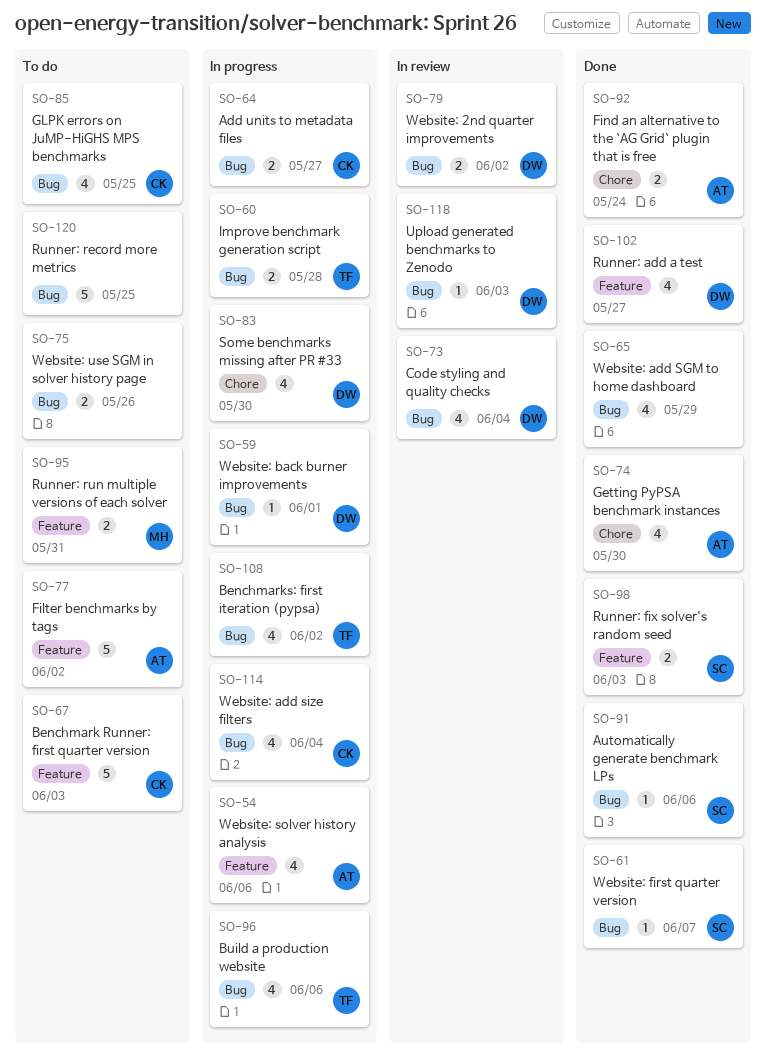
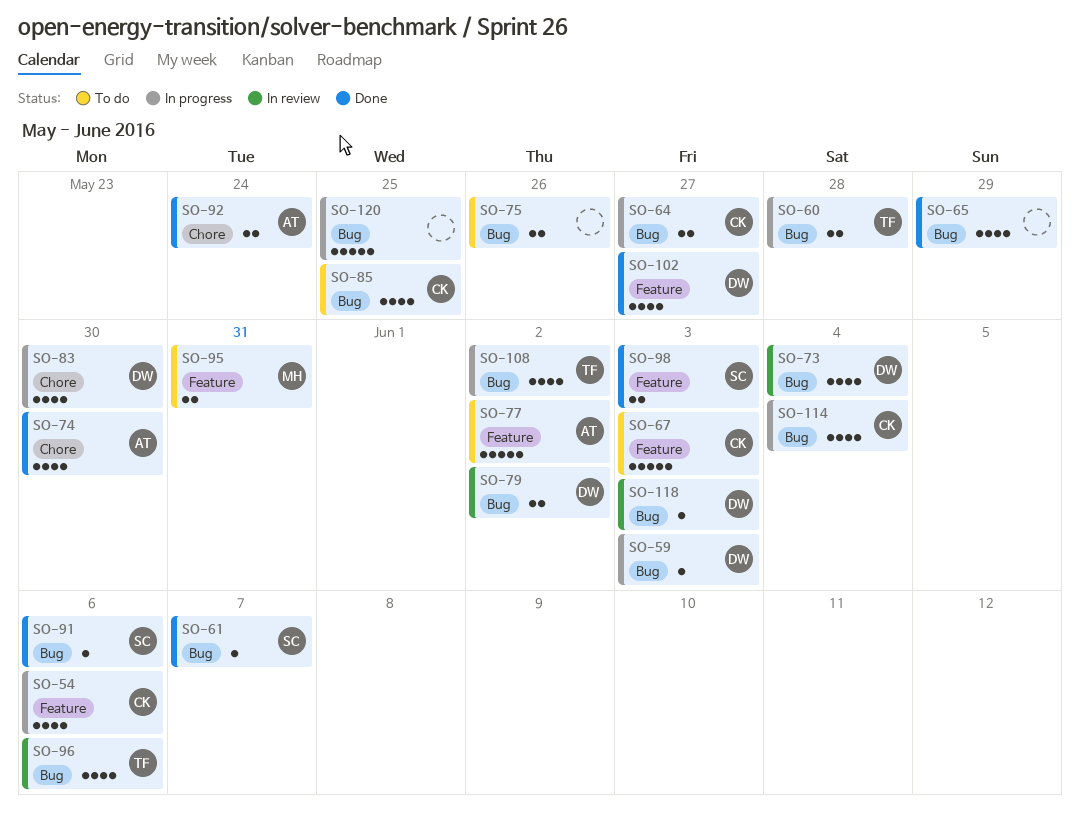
SO-54, owner: AT -> CK
SO-59, due: Jun 1 -> Jun 3
SO-96, status: In progress -> In review
SO-120, status: To do -> In progress

